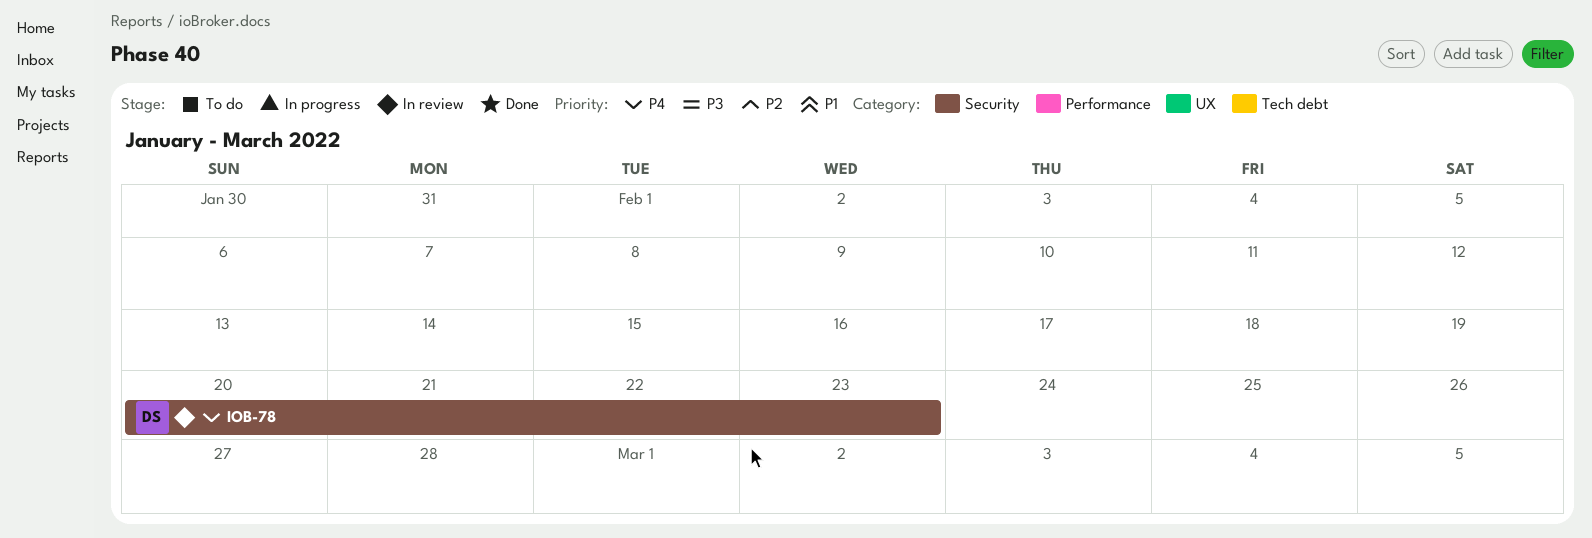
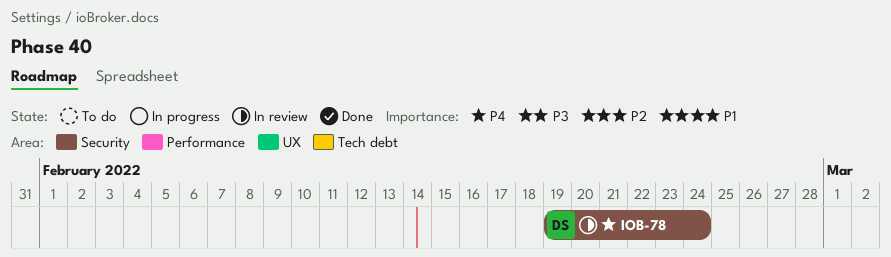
IOB-78, start: Feb 20 -> Feb 19
IOB-78, due: Feb 23 -> Feb 24

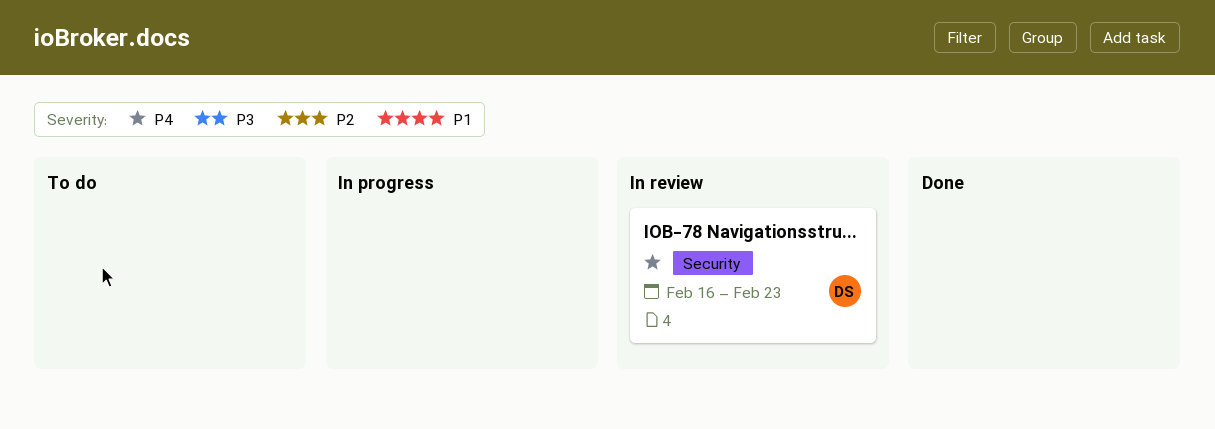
IOB-78, start: Feb 19 -> Feb 16
IOB-78, due: Feb 24 -> Feb 23

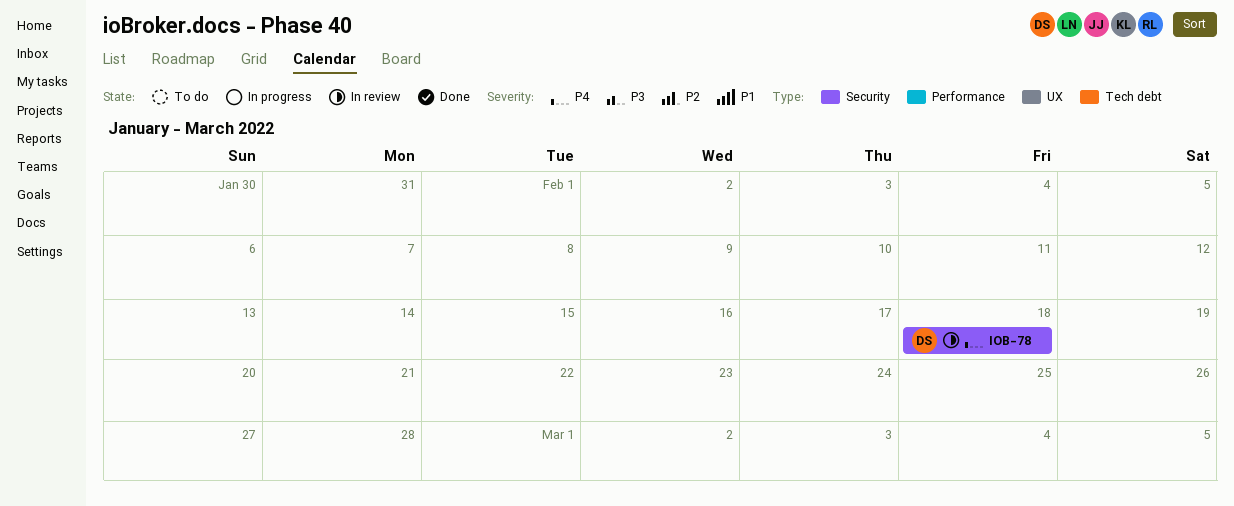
IOB-78, start: Feb 16 -> Feb 18
IOB-78, due: Feb 23 -> Feb 18

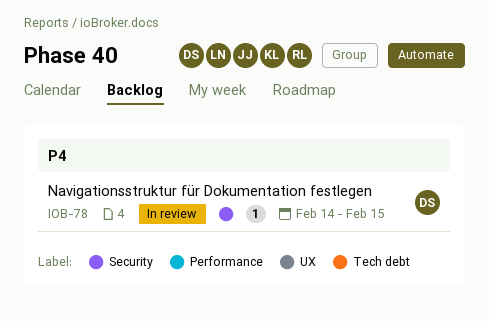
IOB-78, start: Feb 18 -> Feb 14
IOB-78, due: Feb 18 -> Feb 15

